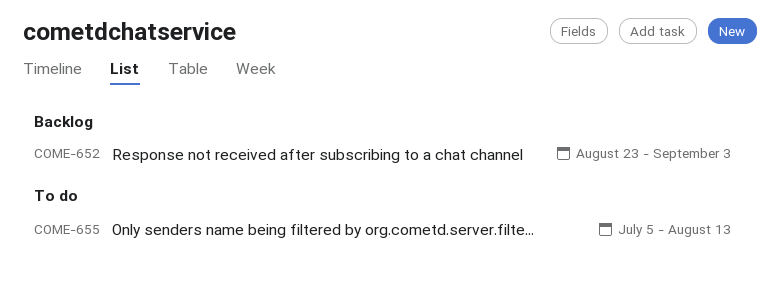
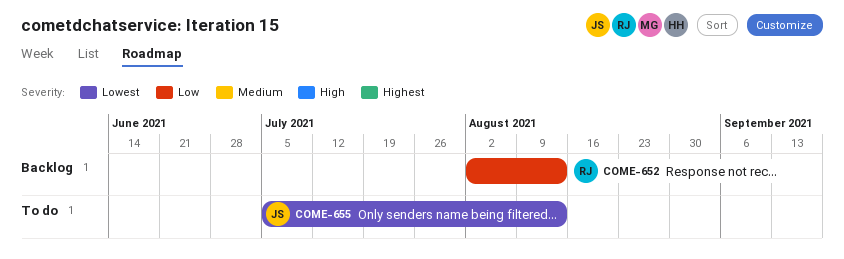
COME-652, start: Aug 23 -> Aug 2
COME-652, due: Sep 3 -> Aug 13

